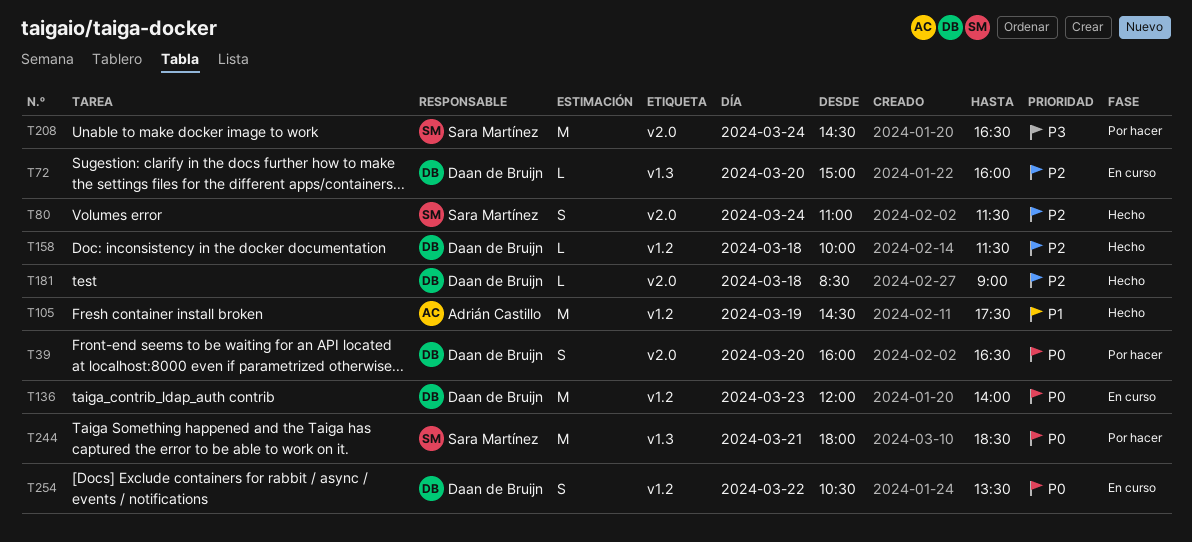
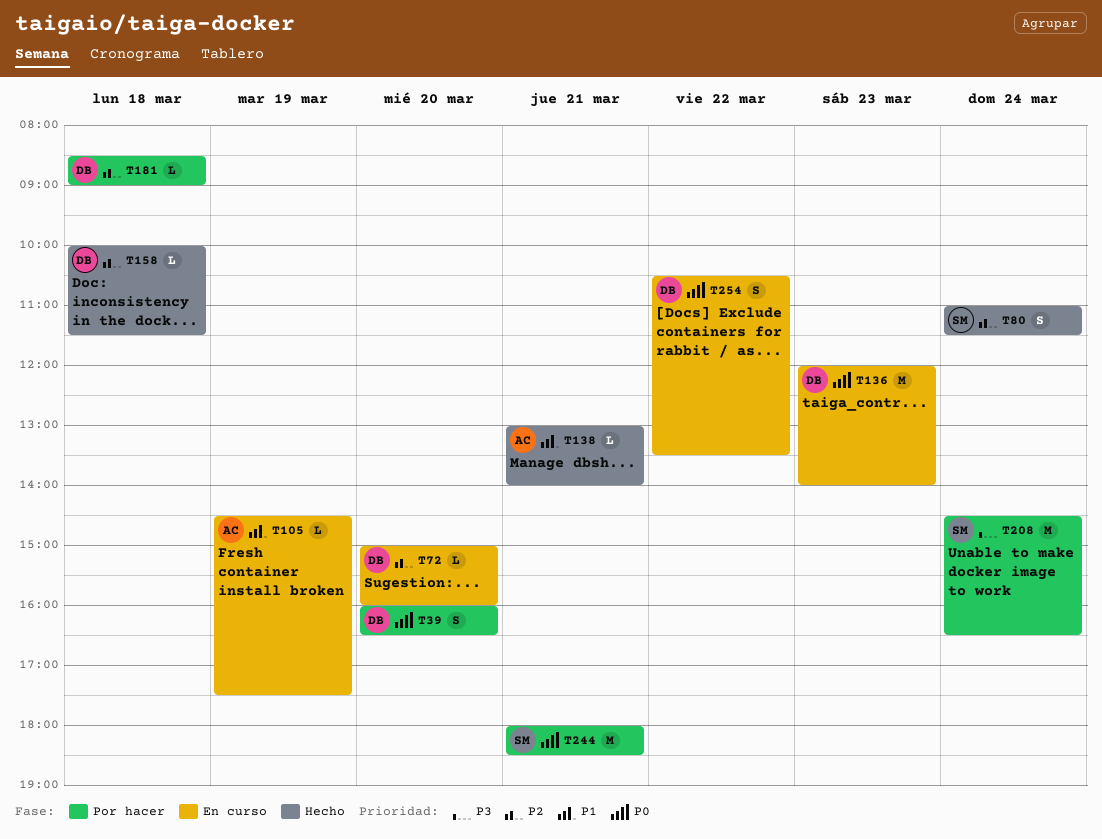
T105, status: Hecho -> En curso
T105, estimate: M -> L
T138: none -> present
T181, status: Hecho -> Por hacer

